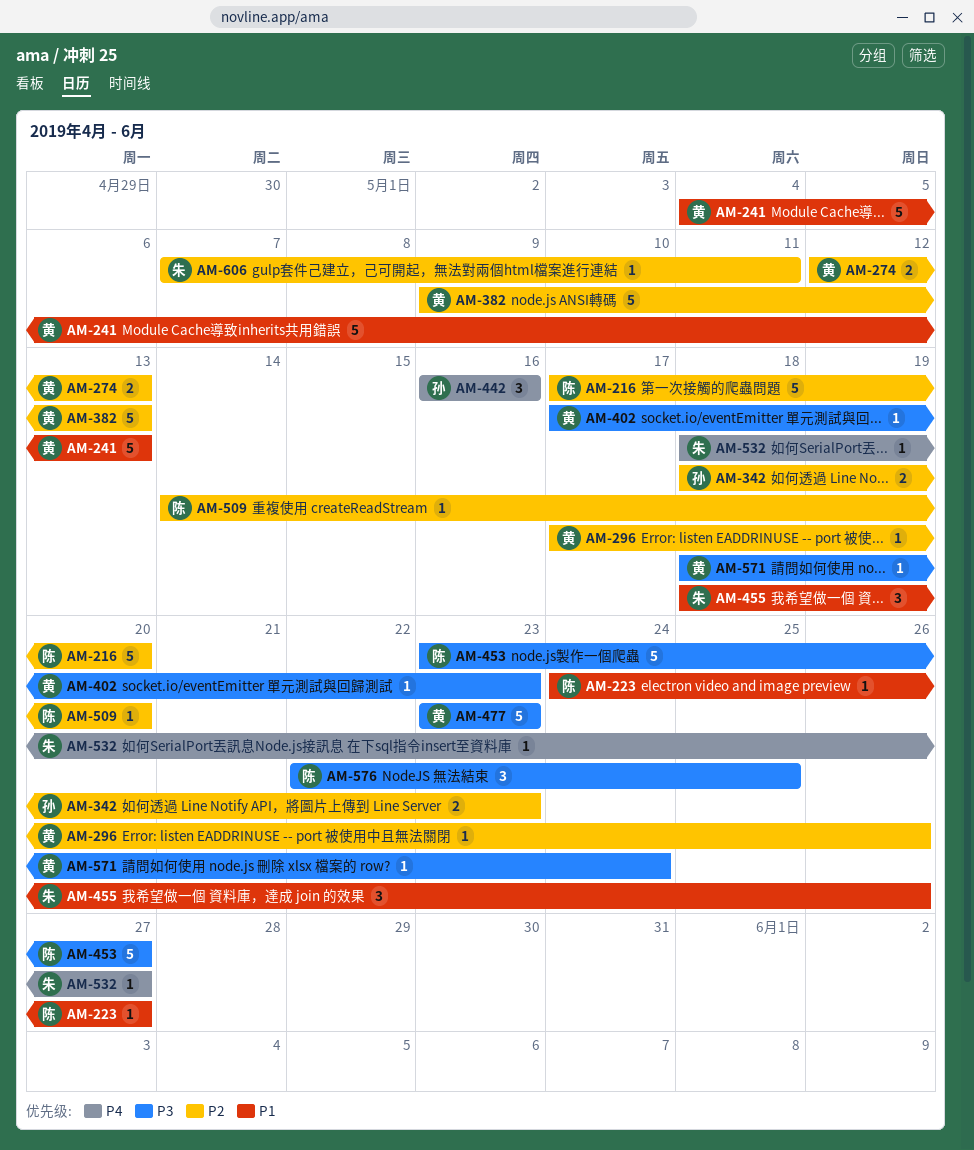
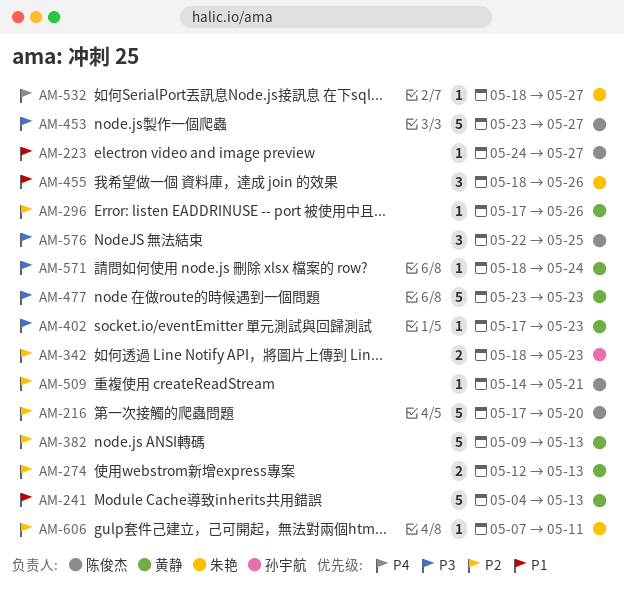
AM-442: present -> none
AM-509, due: May 20 -> May 21

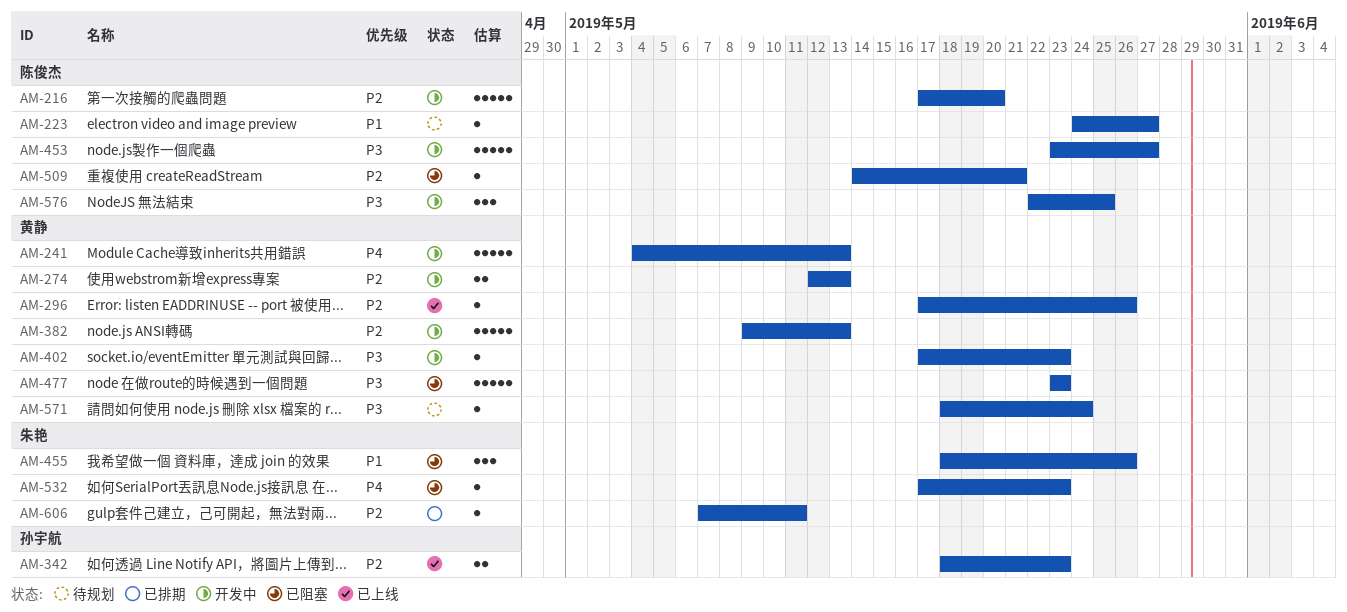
AM-241, priority: P1 -> P4
AM-532, start: May 18 -> May 17
AM-532, due: May 27 -> May 23

